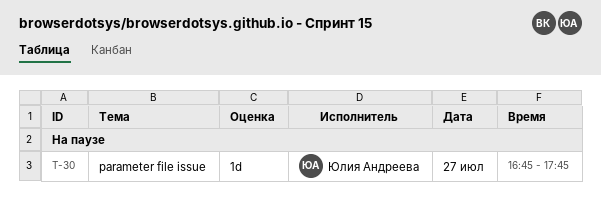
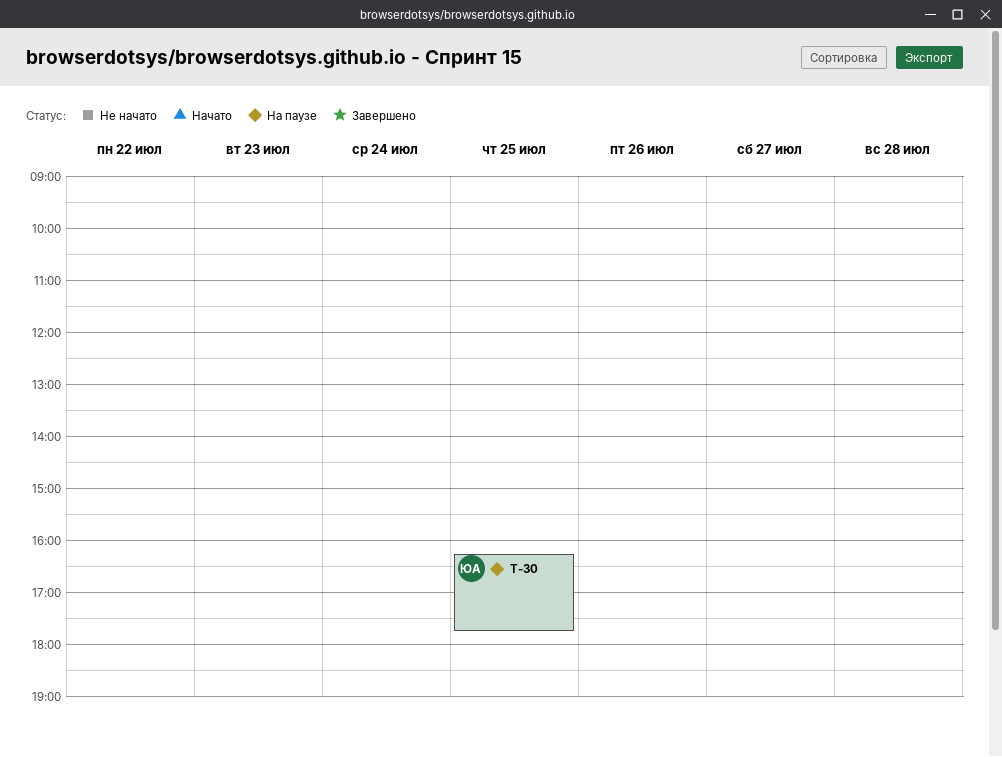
T-30, day: Jul 27 -> Jul 25
T-30, begins: 16:45 -> 16:15

